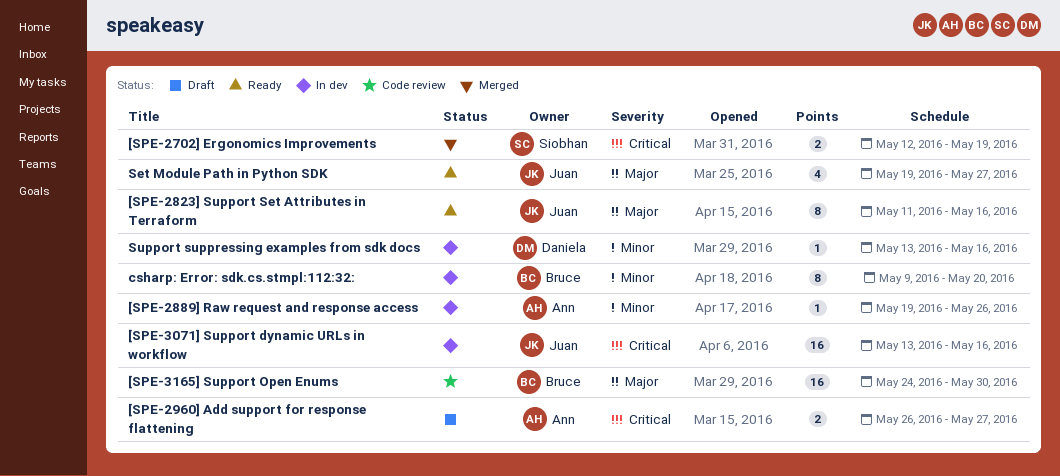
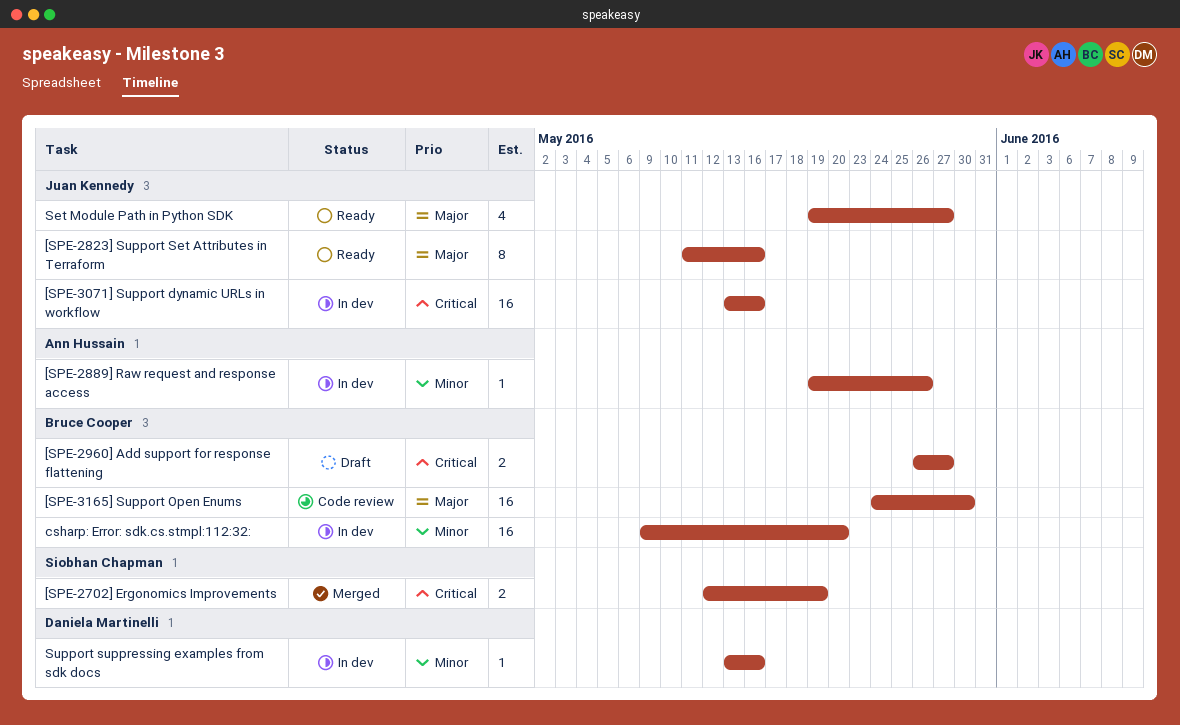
[SPE-2960] Add support for response flattening, owner: Ann Hussain -> Bruce Cooper
csharp: Error: sdk.cs.stmpl:112:32:, estimate: 8 -> 16

